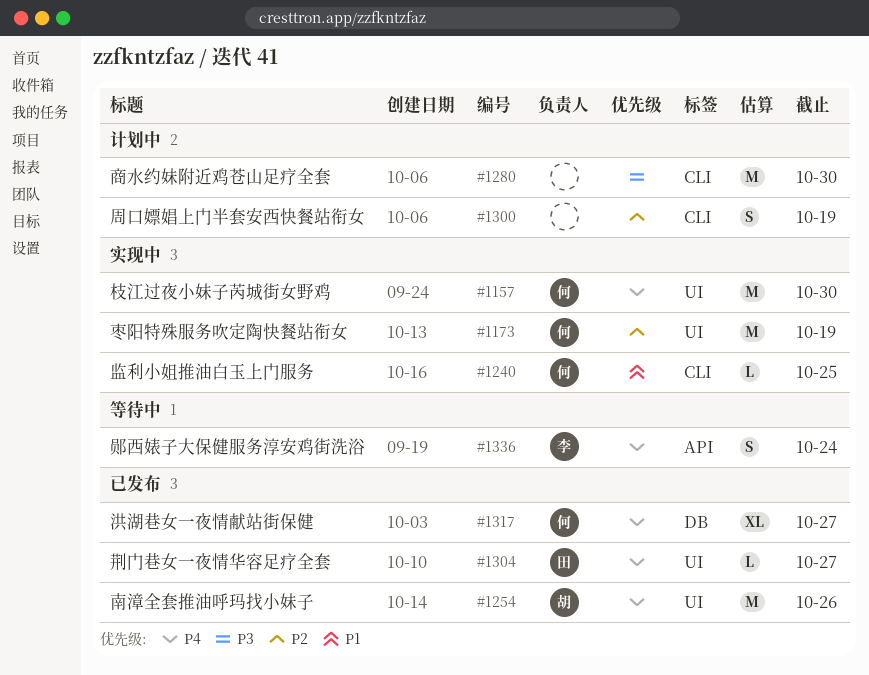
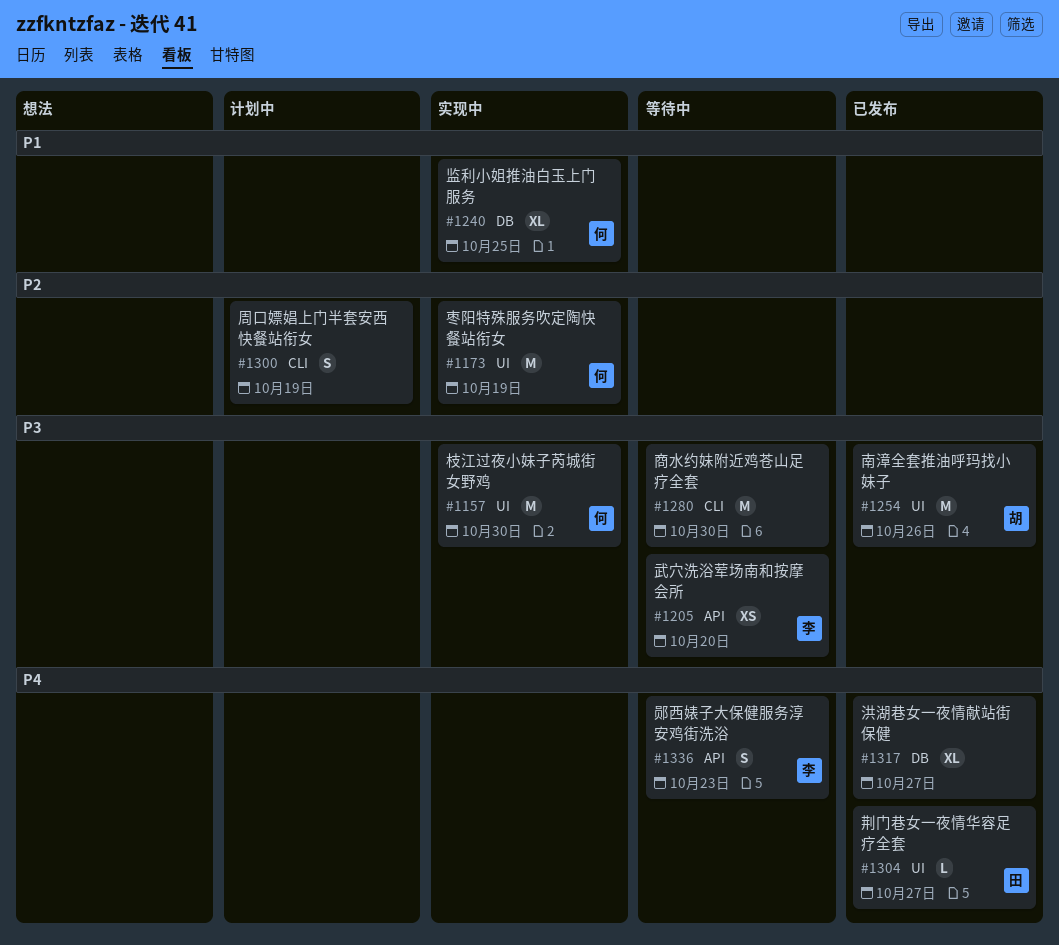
#1157, priority: P4 -> P3
#1205: none -> present
#1240, label: CLI -> DB
#1240, estimate: L -> XL
#1254, priority: P4 -> P3
#1280, status: 计划中 -> 等待中
#1317, owner: 何 -> none
#1336, due: Oct 24 -> Oct 23

